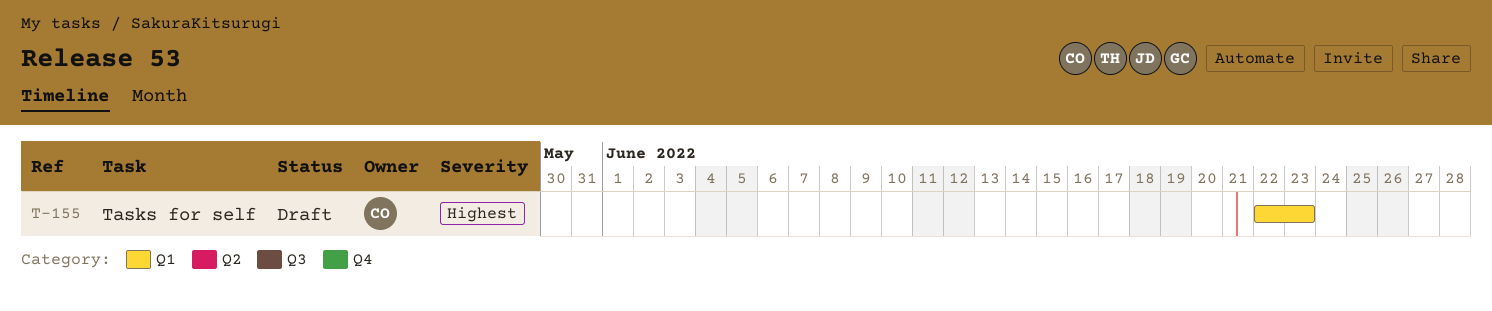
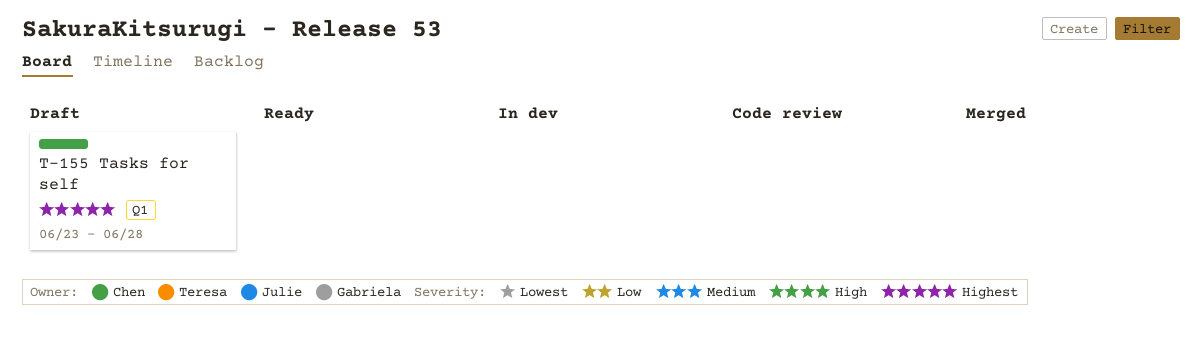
T-155, start: Jun 22 -> Jun 23
T-155, due: Jun 23 -> Jun 28

